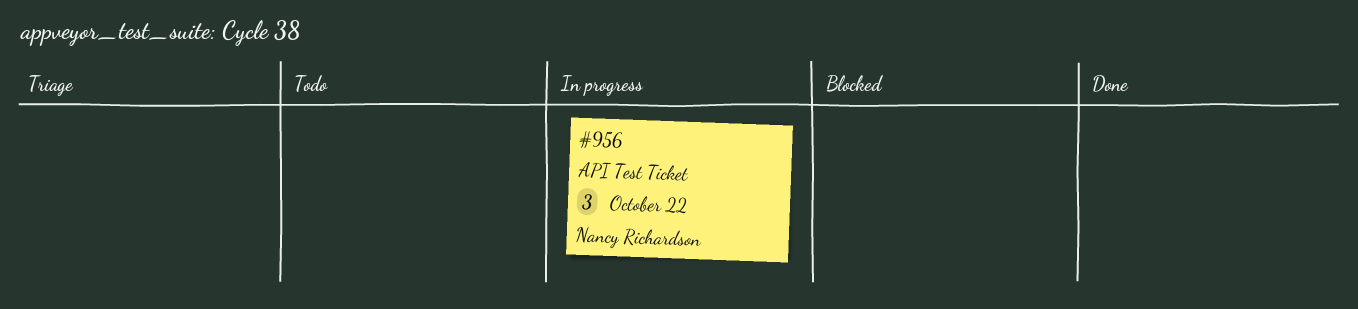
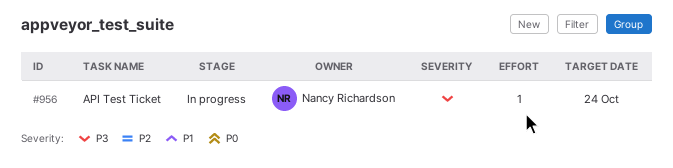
#956, estimate: 3 -> 1
#956, due: Oct 22 -> Oct 24

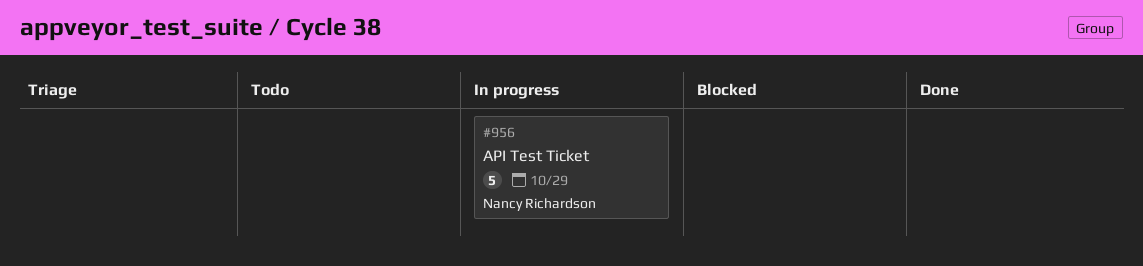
#956, estimate: 1 -> 5
#956, due: Oct 24 -> Oct 29

